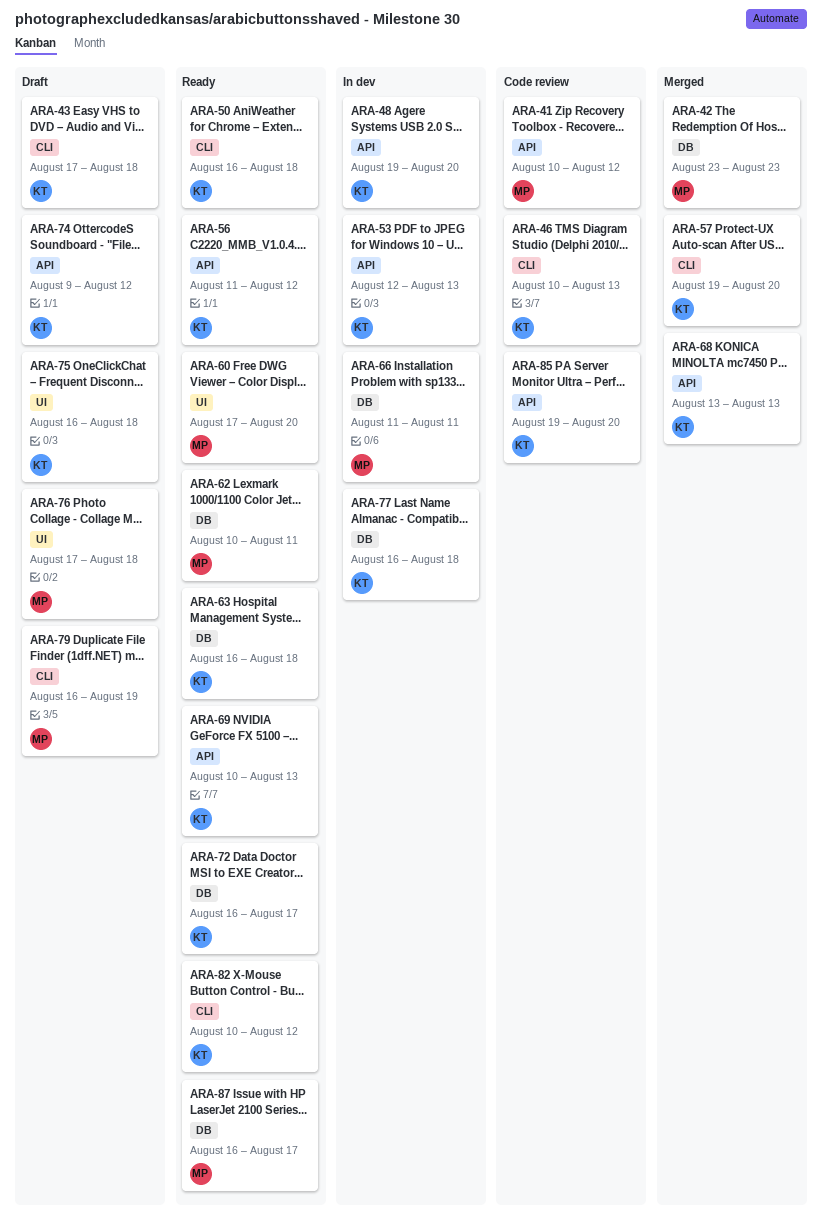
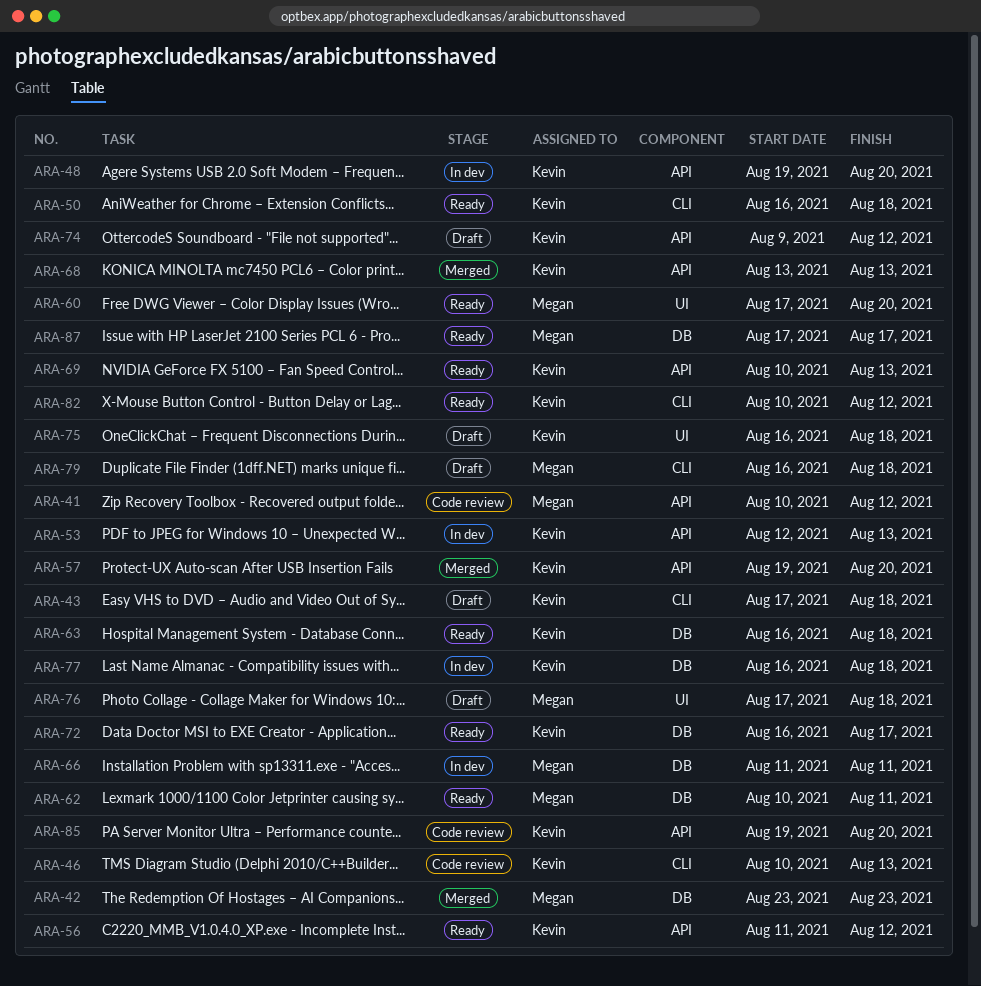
ARA-57, label: CLI -> API
ARA-79, due: Aug 19 -> Aug 18
ARA-87, start: Aug 16 -> Aug 17

